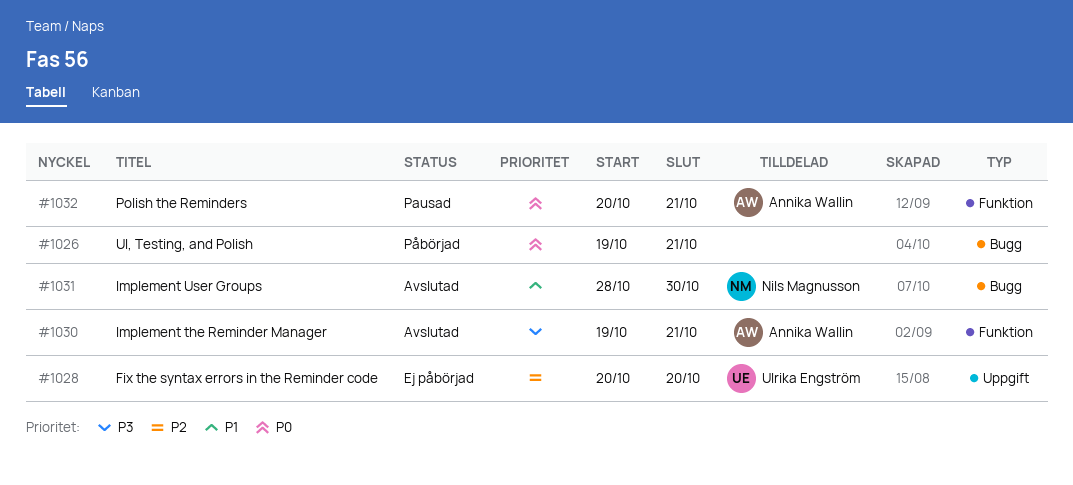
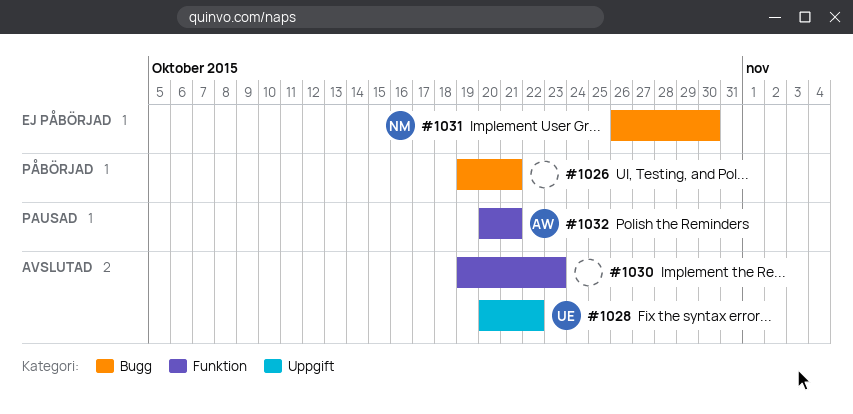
#1028, status: Ej påbörjad -> Avslutad
#1028, due: Oct 20 -> Oct 22
#1030, owner: Annika Wallin -> none
#1030, due: Oct 21 -> Oct 23
#1031, status: Avslutad -> Ej påbörjad
#1031, start: Oct 28 -> Oct 26

